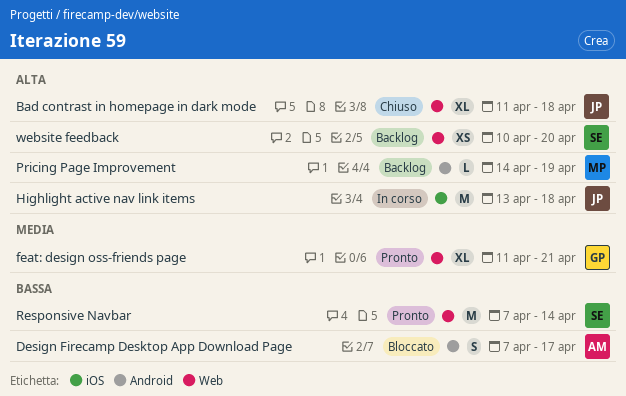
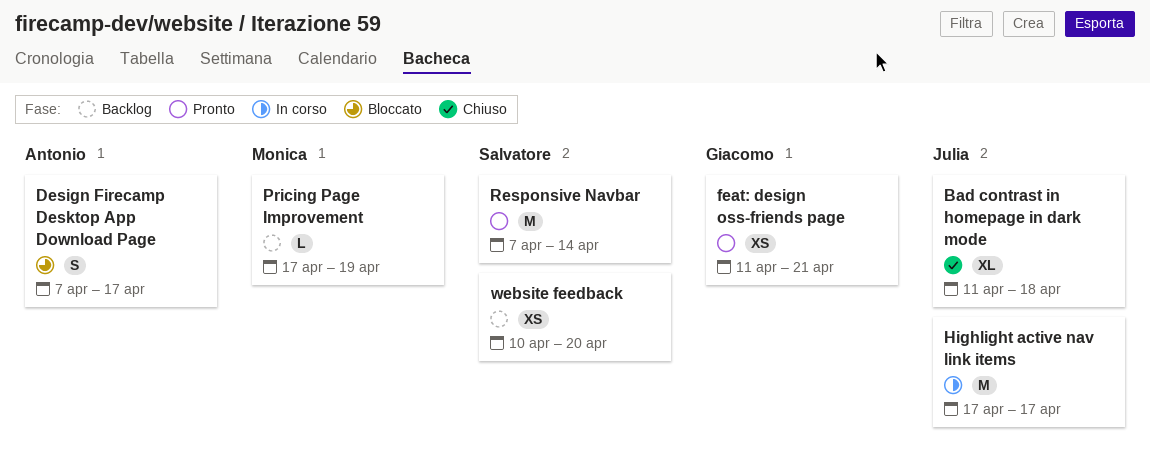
feat: design oss-friends page, estimate: XL -> XS
Highlight active nav link items, start: Apr 13 -> Apr 17
Highlight active nav link items, due: Apr 18 -> Apr 17
Pricing Page Improvement, start: Apr 14 -> Apr 17

